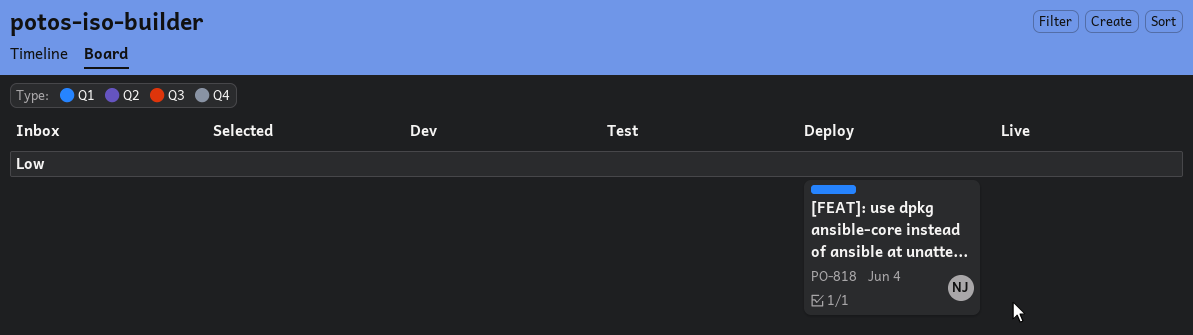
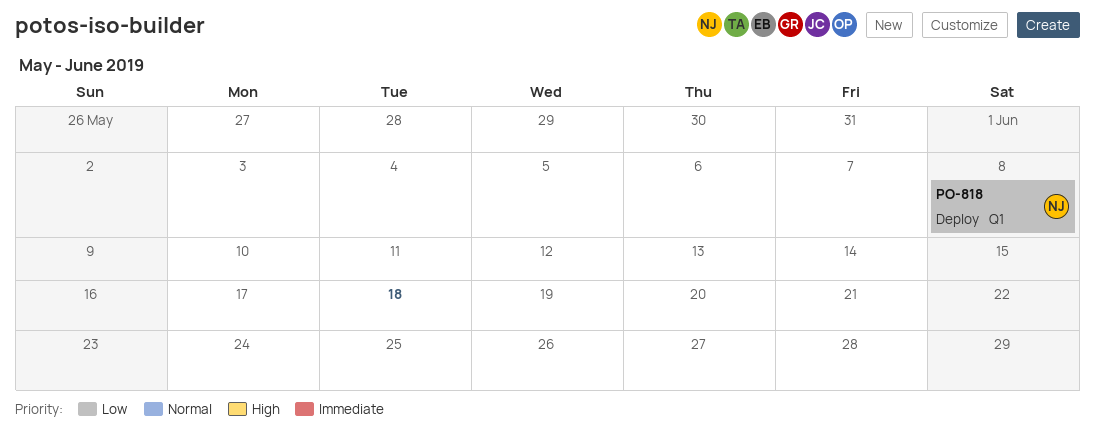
PO-818, due: Jun 4 -> Jun 8

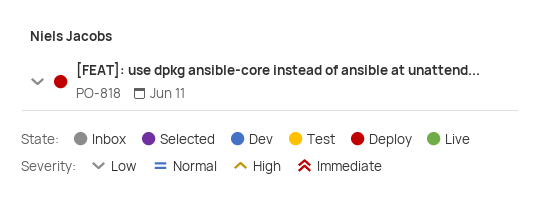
PO-818, due: Jun 8 -> Jun 11

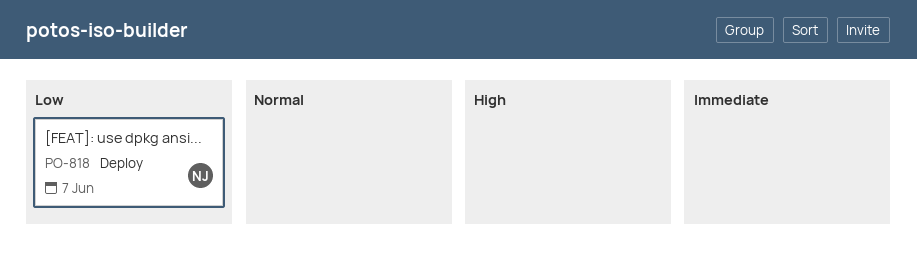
PO-818, due: Jun 11 -> Jun 7

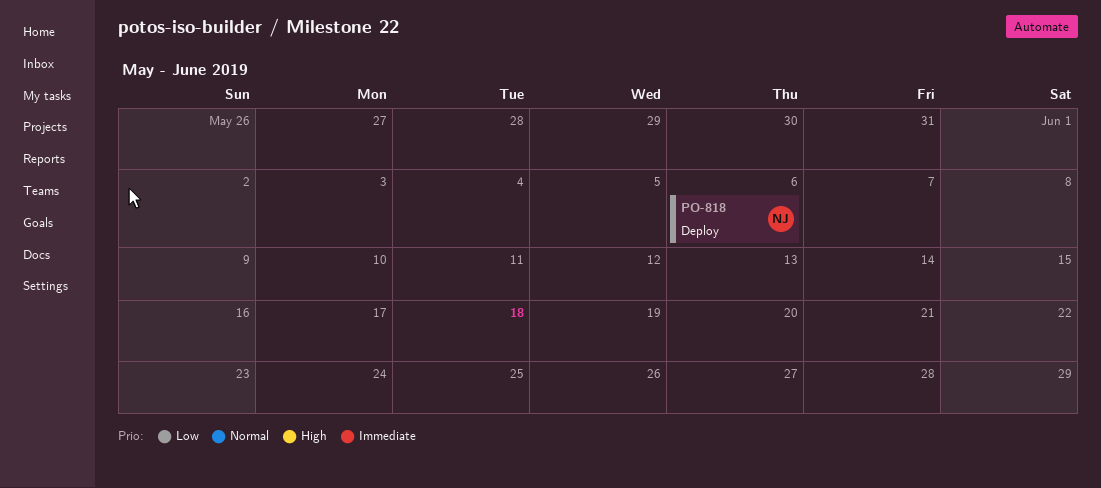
PO-818, due: Jun 7 -> Jun 6

